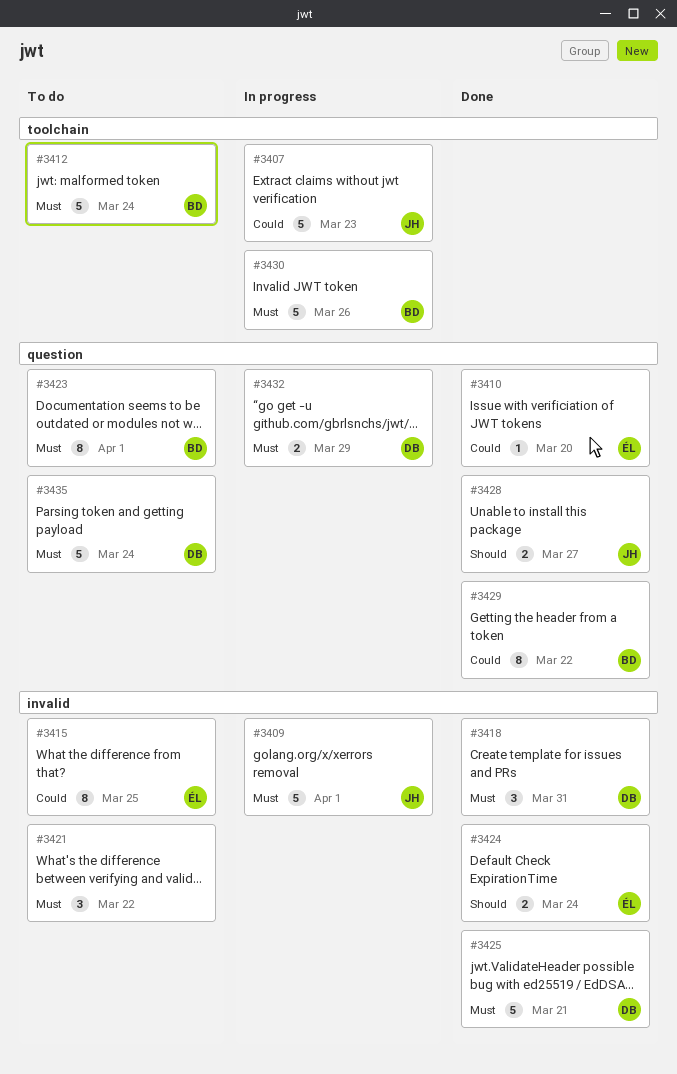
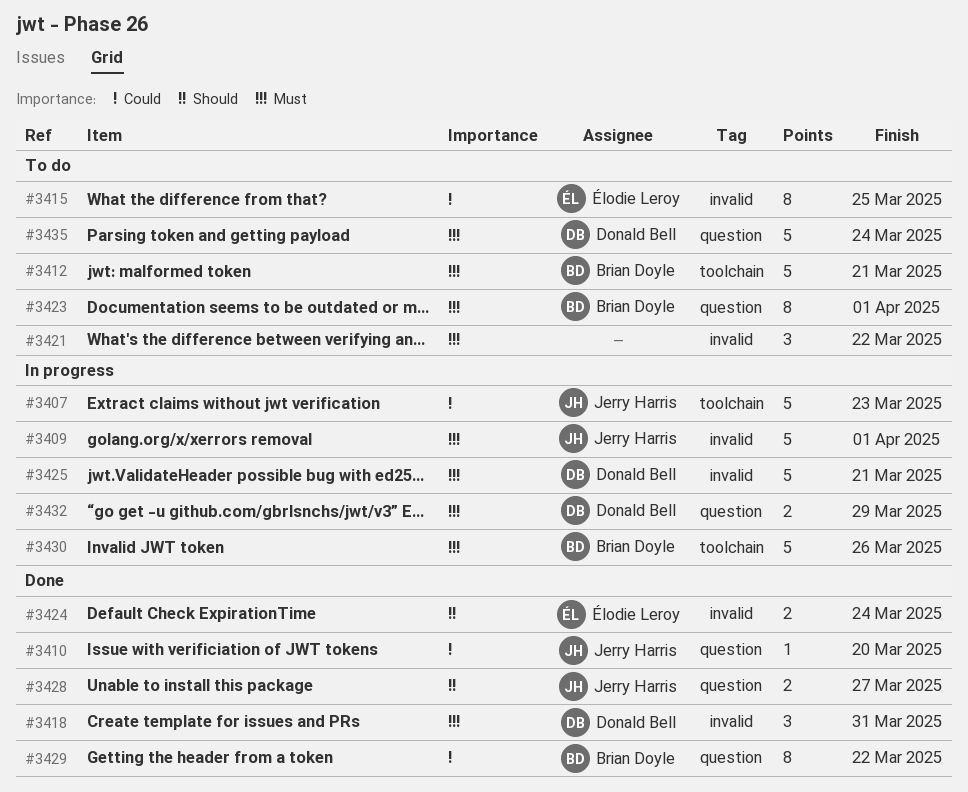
#3410, owner: Élodie Leroy -> Jerry Harris
#3412, due: Mar 24 -> Mar 21
#3425, status: Done -> In progress

